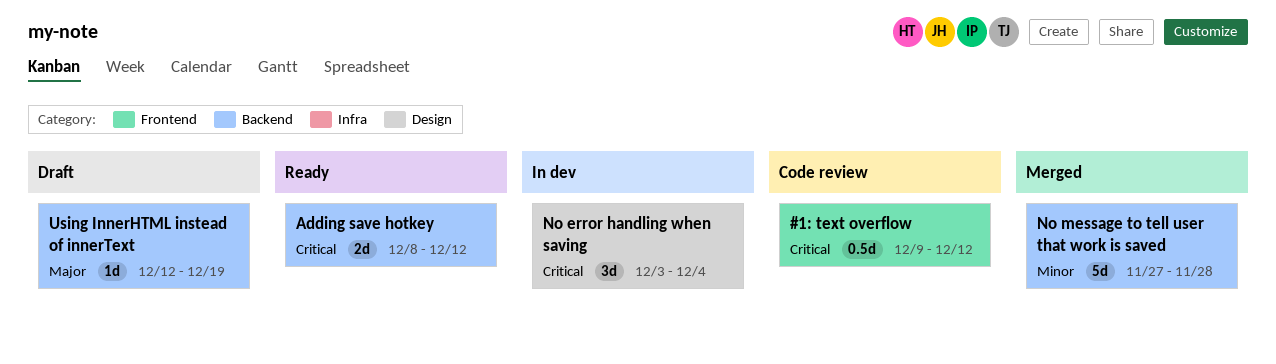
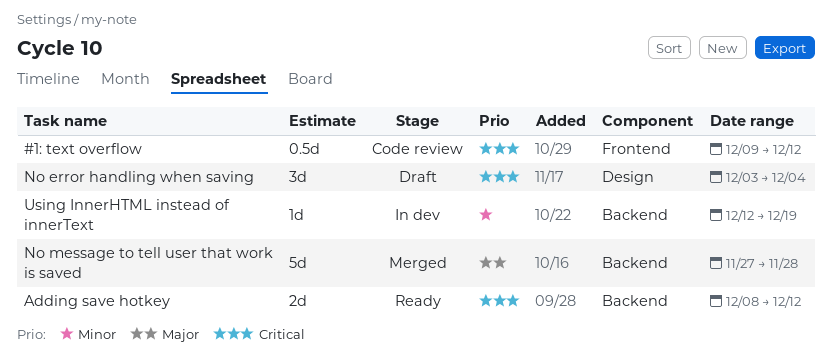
No error handling when saving, status: In dev -> Draft
No message to tell user that work is saved, priority: Minor -> Major
Using InnerHTML instead of innerText, status: Draft -> In dev
Using InnerHTML instead of innerText, priority: Major -> Minor

